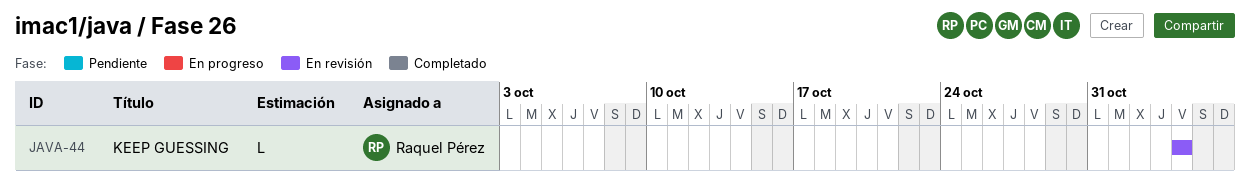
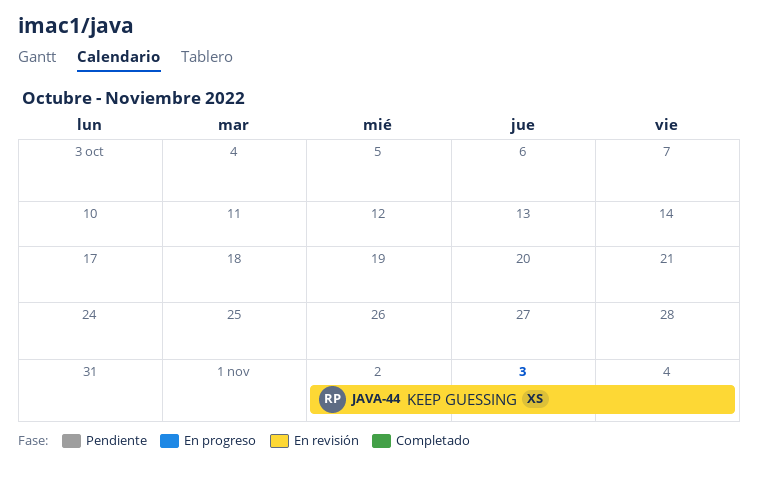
JAVA-44, estimate: L -> XS
JAVA-44, start: Nov 4 -> Nov 2

